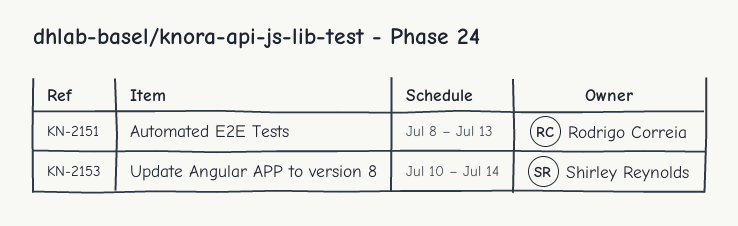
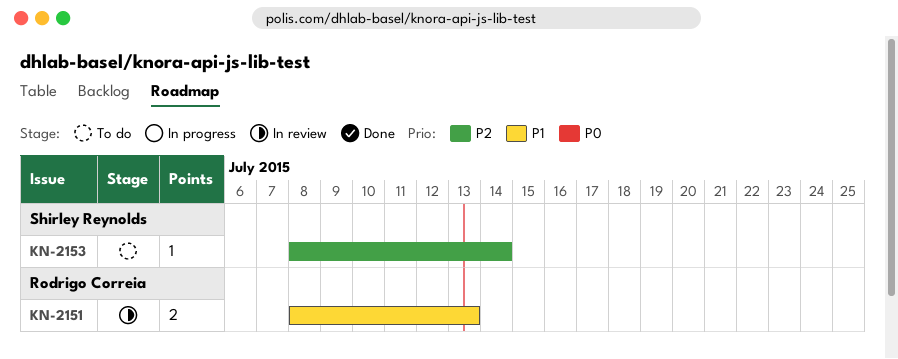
KN-2153, start: Jul 10 -> Jul 8

